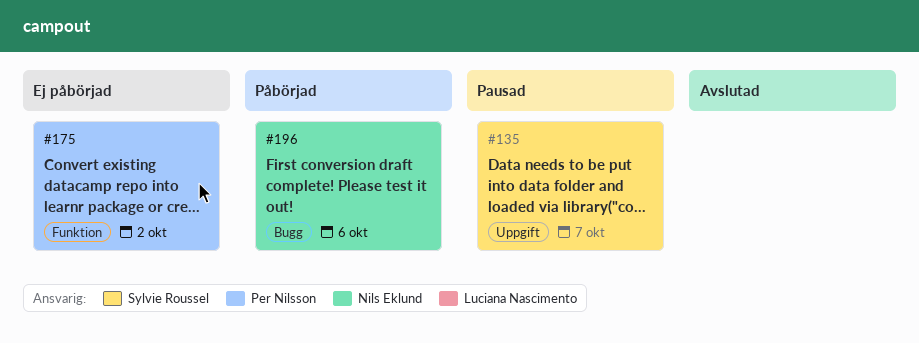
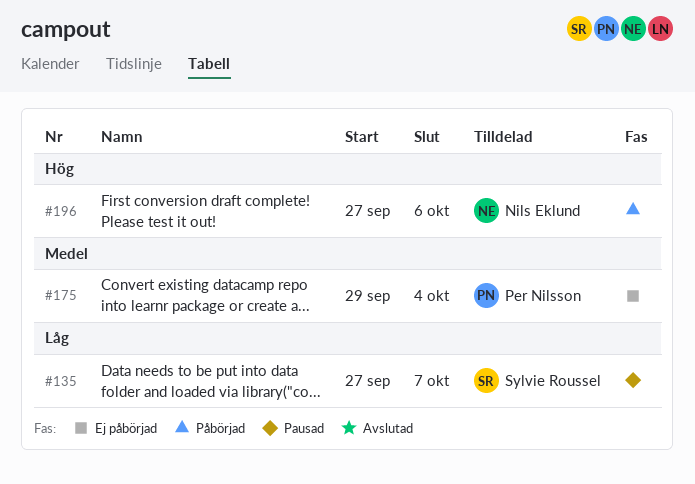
#175, due: Oct 2 -> Oct 4

